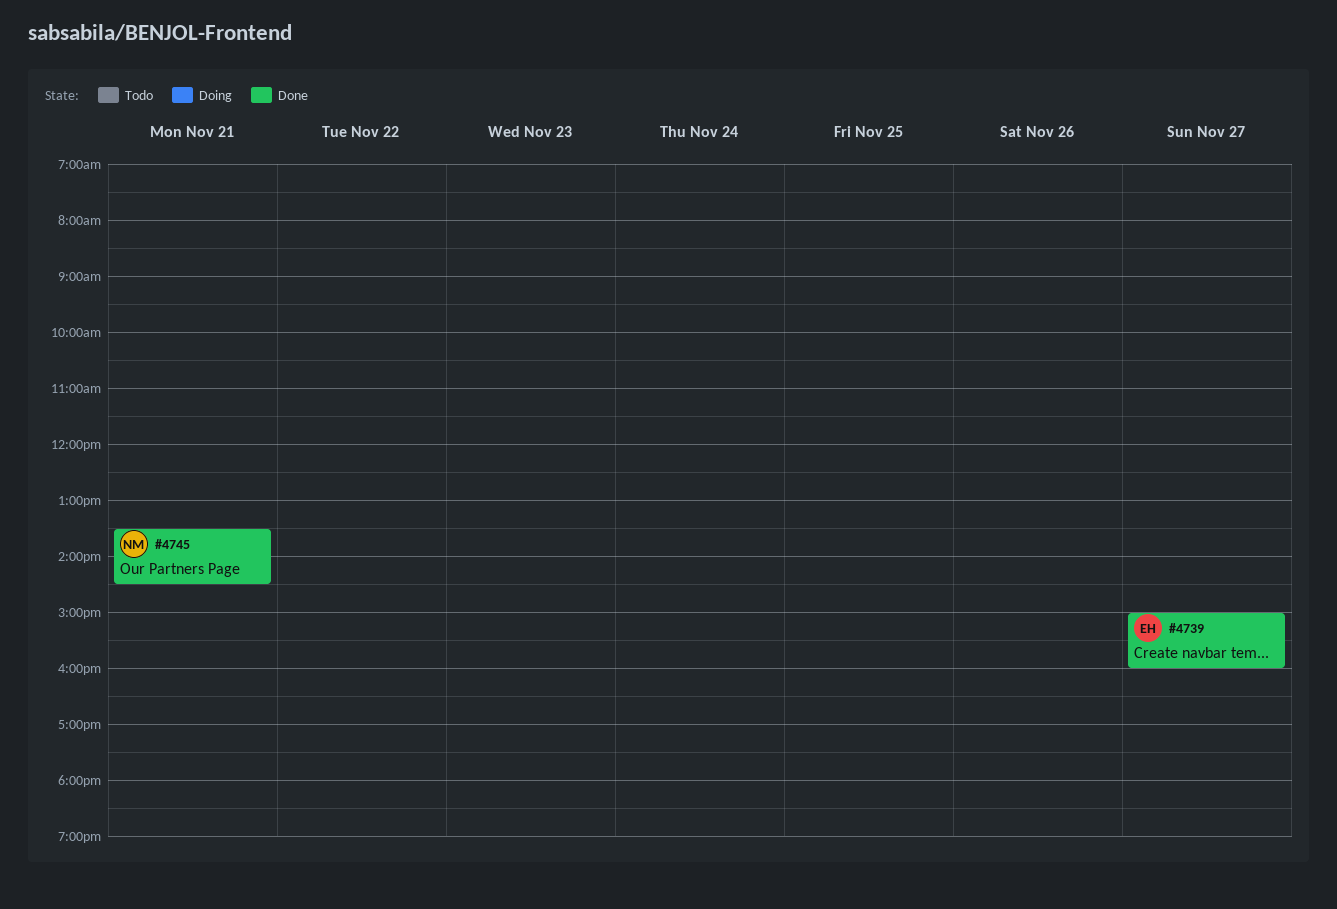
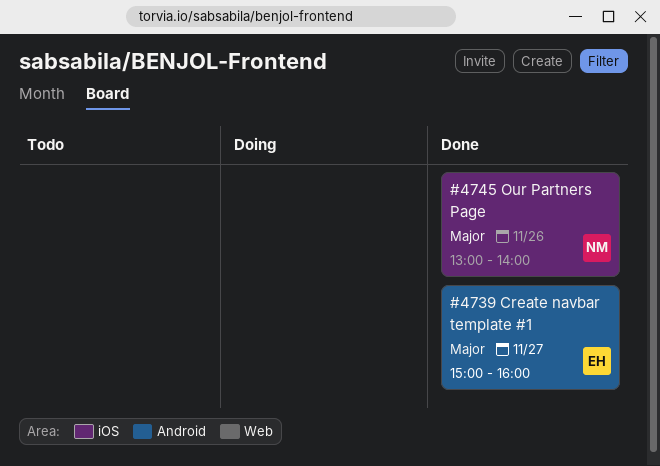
#4745, day: Nov 21 -> Nov 26
#4745, begins: 13:30 -> 13:00
#4745, ends: 14:30 -> 14:00

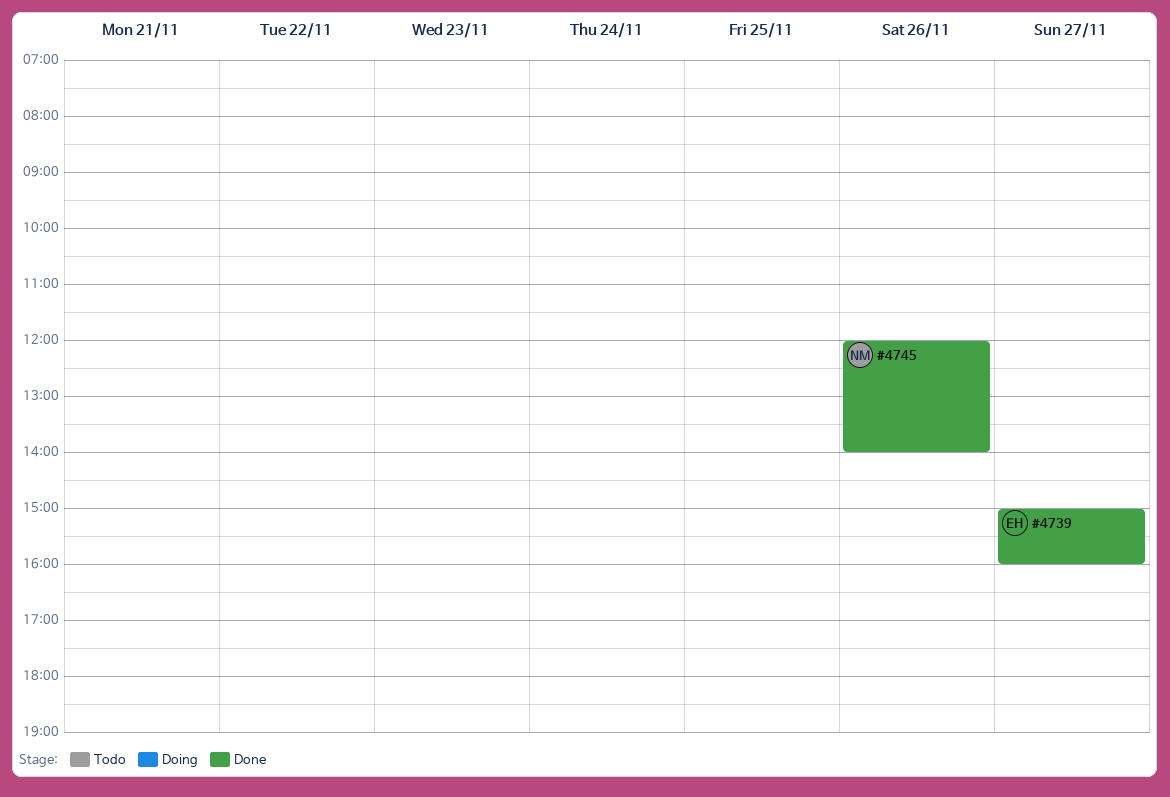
#4745, begins: 13:00 -> 12:00

